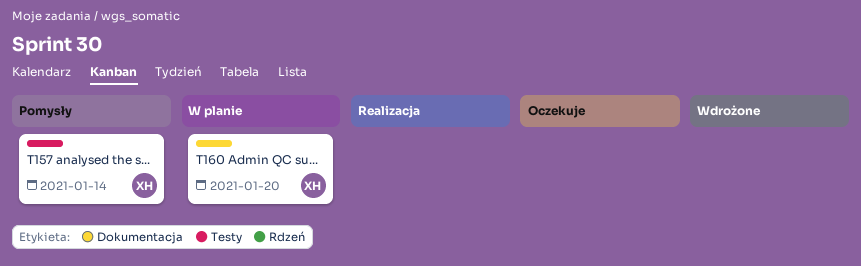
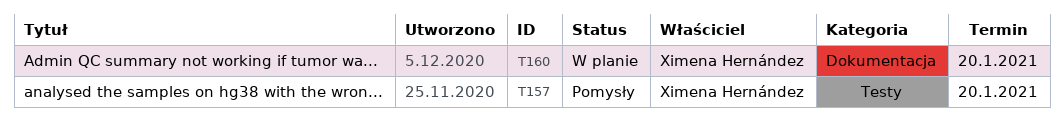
T157, due: Jan 14 -> Jan 20

